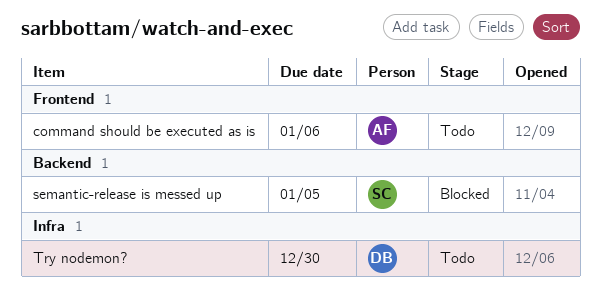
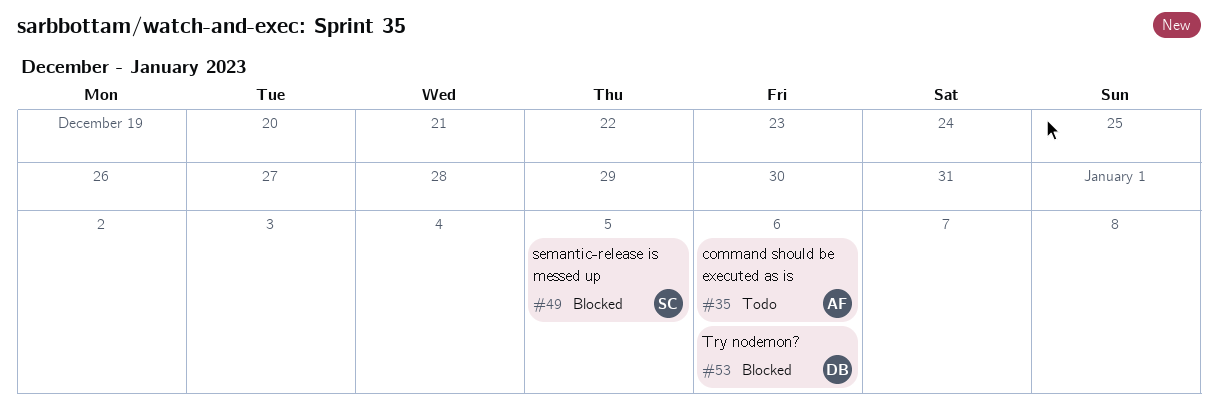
Try nodemon?, status: Todo -> Blocked
Try nodemon?, due: Dec 30 -> Jan 6

